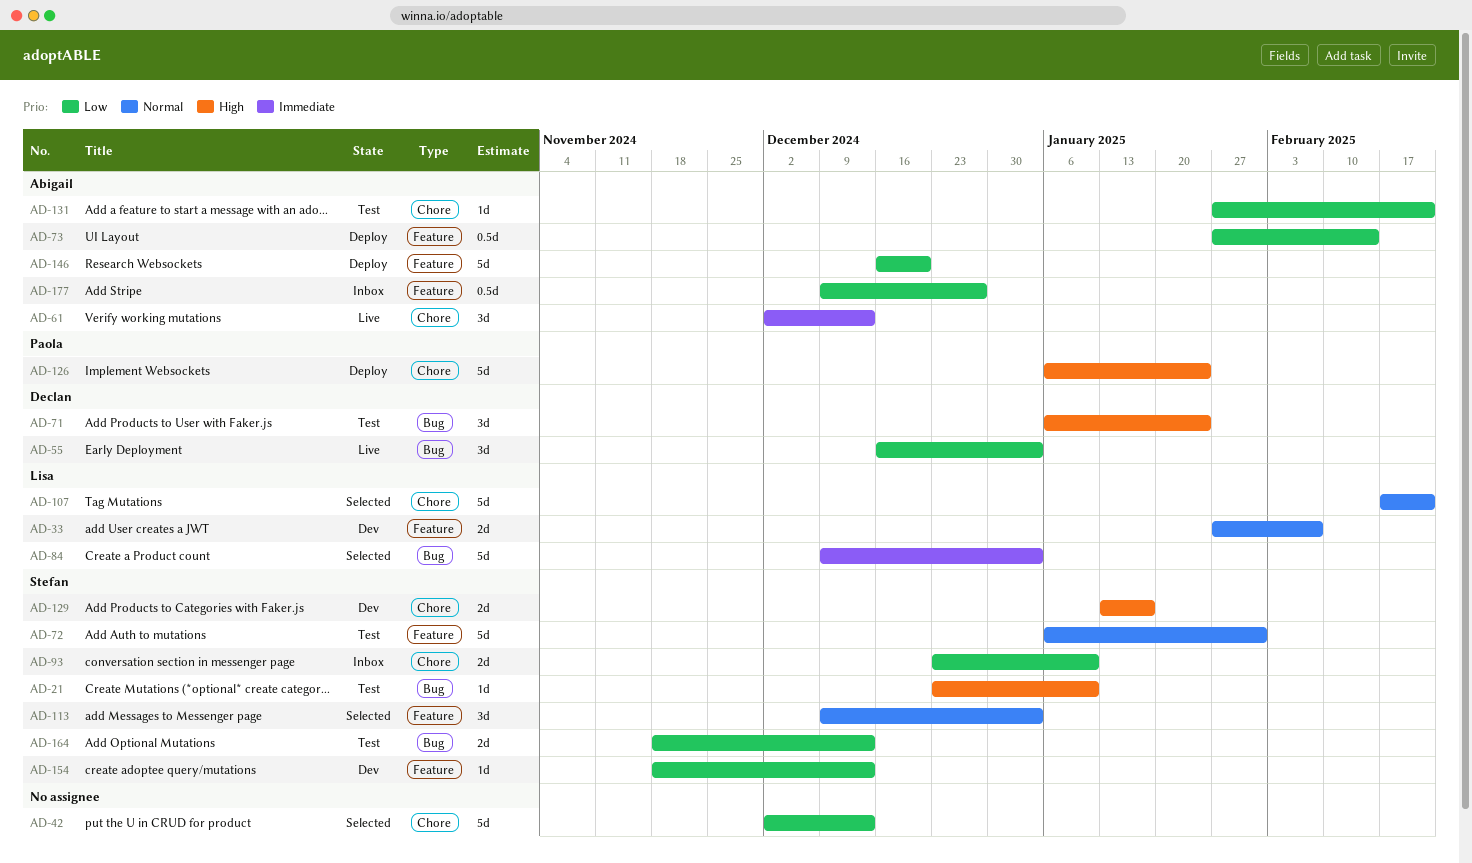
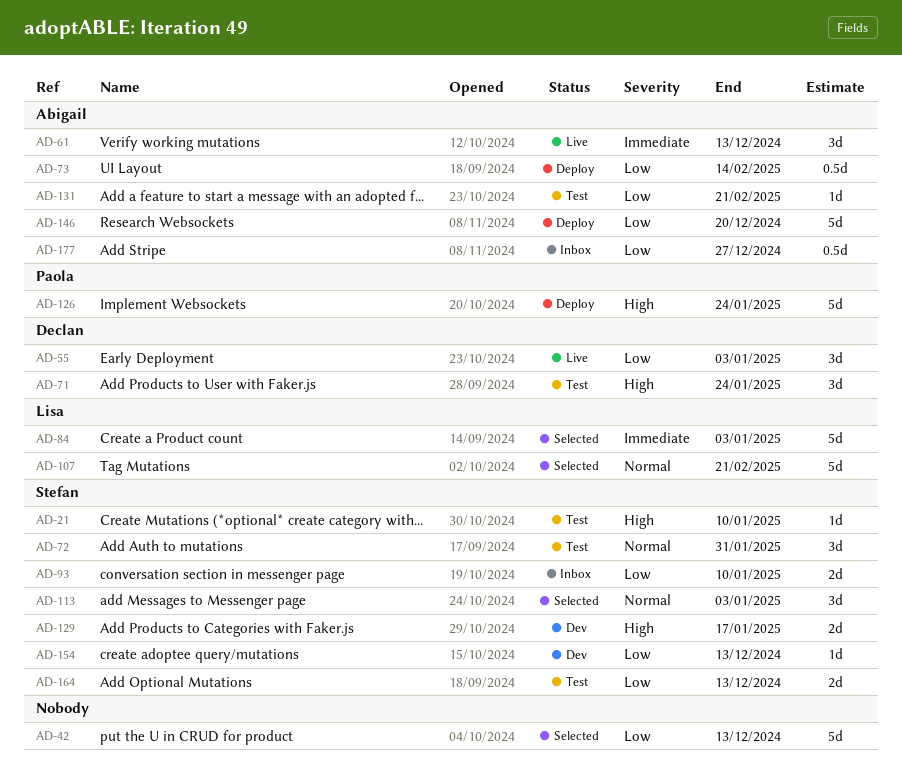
AD-33: present -> none
AD-72, estimate: 5d -> 3d

